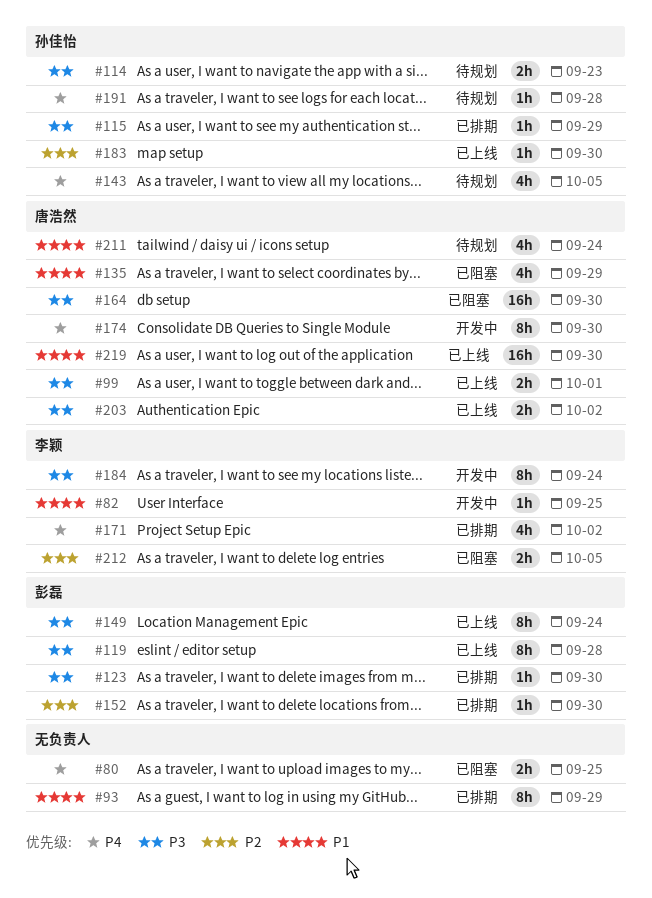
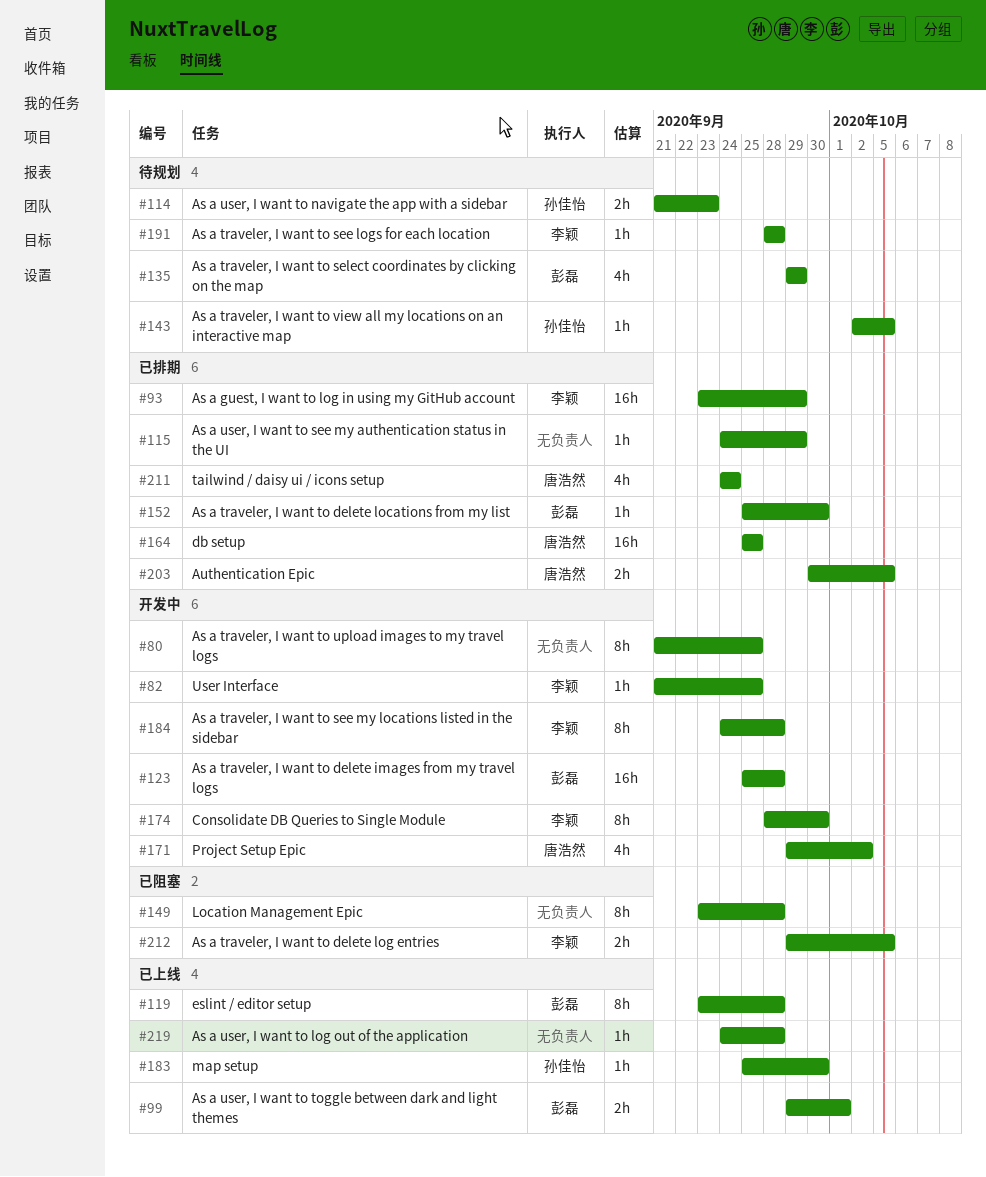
#80, status: 已阻塞 -> 开发中
#80, estimate: 2h -> 8h
#93, owner: none -> 李颖
#93, estimate: 8h -> 16h
#99, owner: 唐浩然 -> 彭磊
#115, owner: 孙佳怡 -> none
#123, status: 已排期 -> 开发中
#123, estimate: 1h -> 16h
#123, due: Sep 30 -> Sep 28
#135, status: 已阻塞 -> 待规划
#135, owner: 唐浩然 -> 彭磊
#143, estimate: 4h -> 1h
#149, status: 已上线 -> 已阻塞
#149, owner: 彭磊 -> none
#149, due: Sep 24 -> Sep 28
#164, status: 已阻塞 -> 已排期
#164, due: Sep 30 -> Sep 25
#171, status: 已排期 -> 开发中
#171, owner: 李颖 -> 唐浩然
#174, owner: 唐浩然 -> 李颖
#184, due: Sep 24 -> Sep 28
#191, owner: 孙佳怡 -> 李颖
#203, status: 已上线 -> 已排期
#203, due: Oct 2 -> Oct 5
#211, status: 待规划 -> 已排期
#219, owner: 唐浩然 -> none
#219, estimate: 16h -> 1h
#219, due: Sep 30 -> Sep 28

